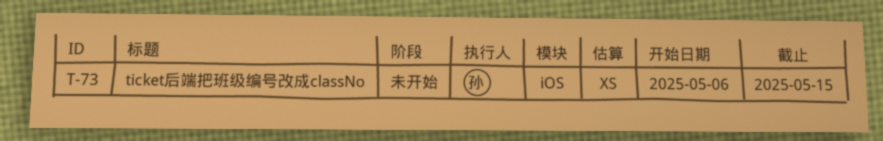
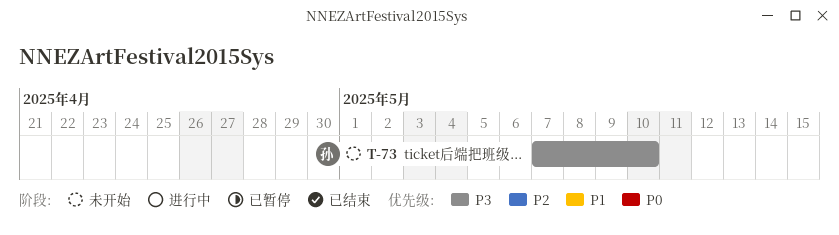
T-73, start: May 6 -> May 7
T-73, due: May 15 -> May 10

